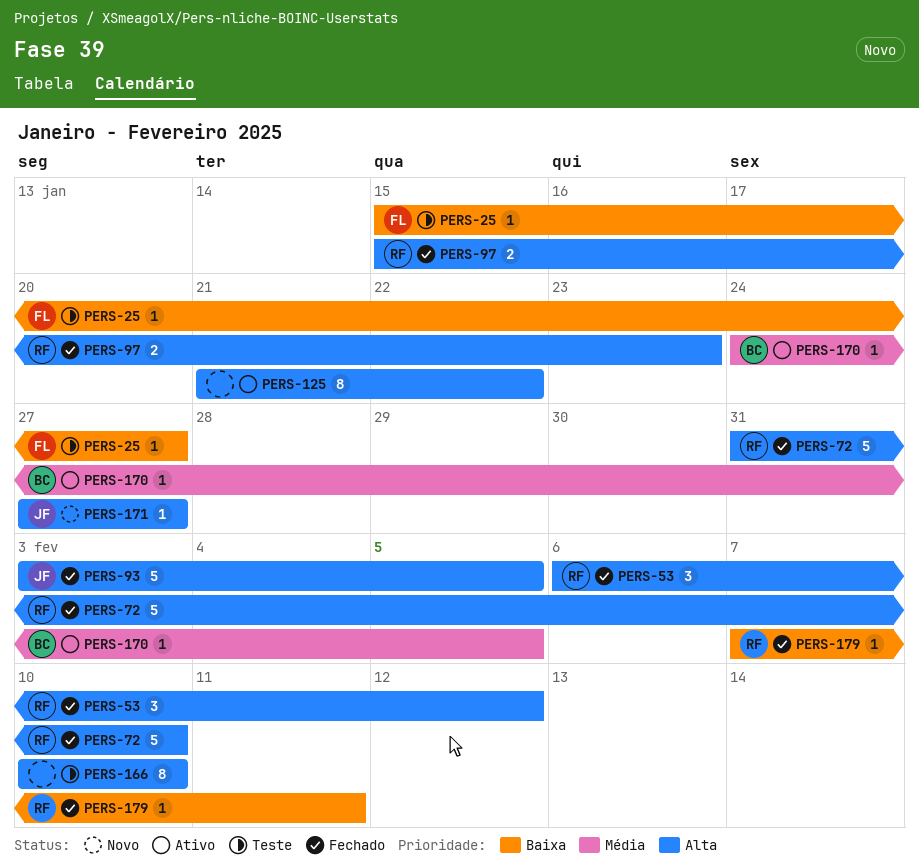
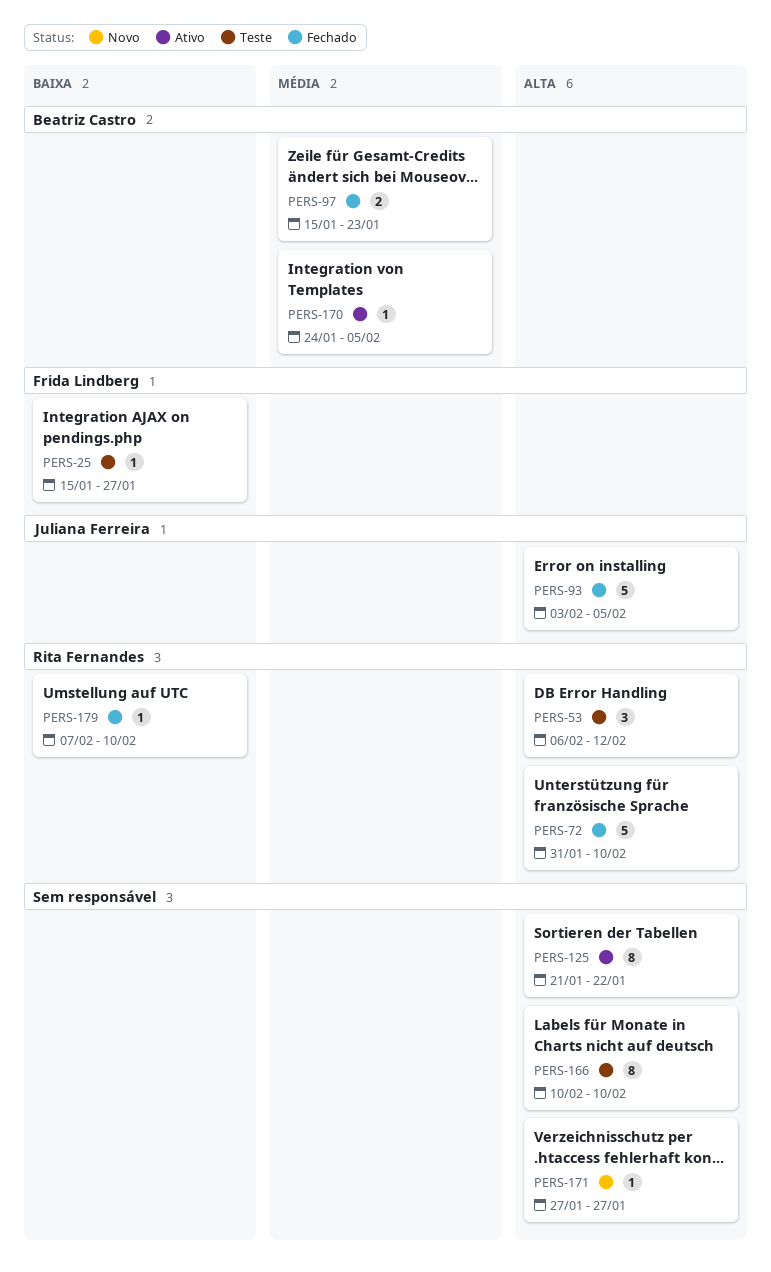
PERS-53, status: Fechado -> Teste
PERS-97, owner: Rita Fernandes -> Beatriz Castro
PERS-97, priority: Alta -> Média
PERS-171, owner: Juliana Ferreira -> none
PERS-179, due: Feb 11 -> Feb 10

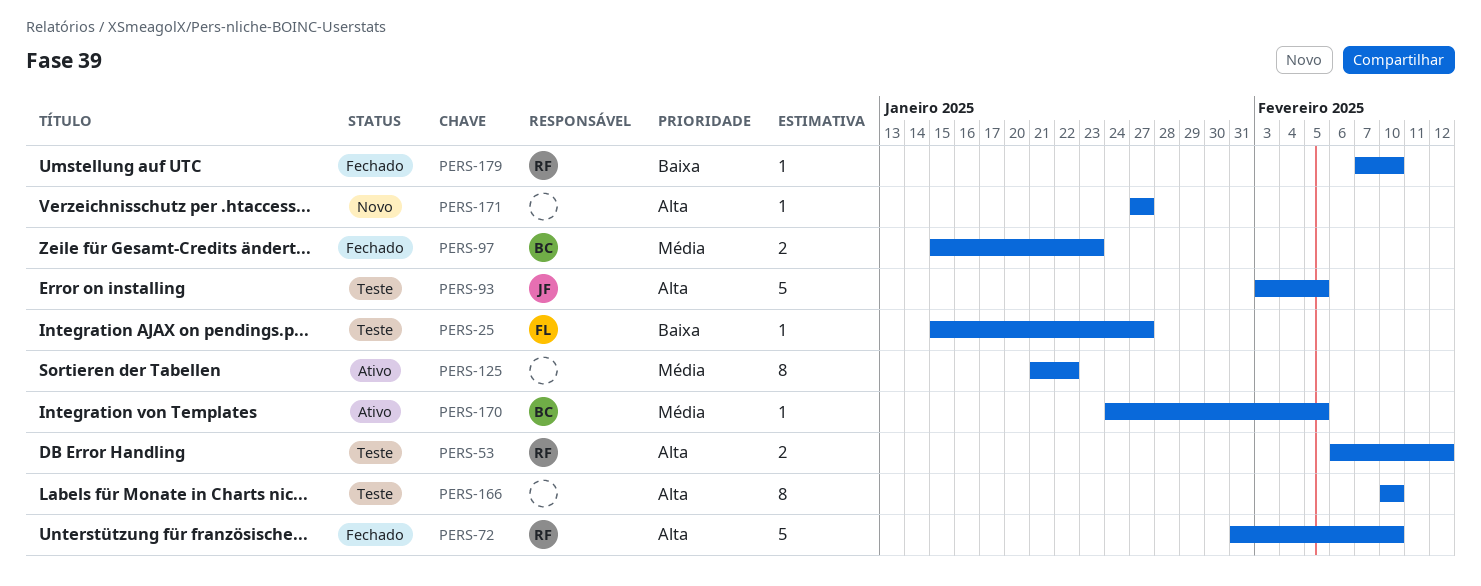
PERS-53, estimate: 3 -> 2
PERS-93, status: Fechado -> Teste
PERS-125, priority: Alta -> Média

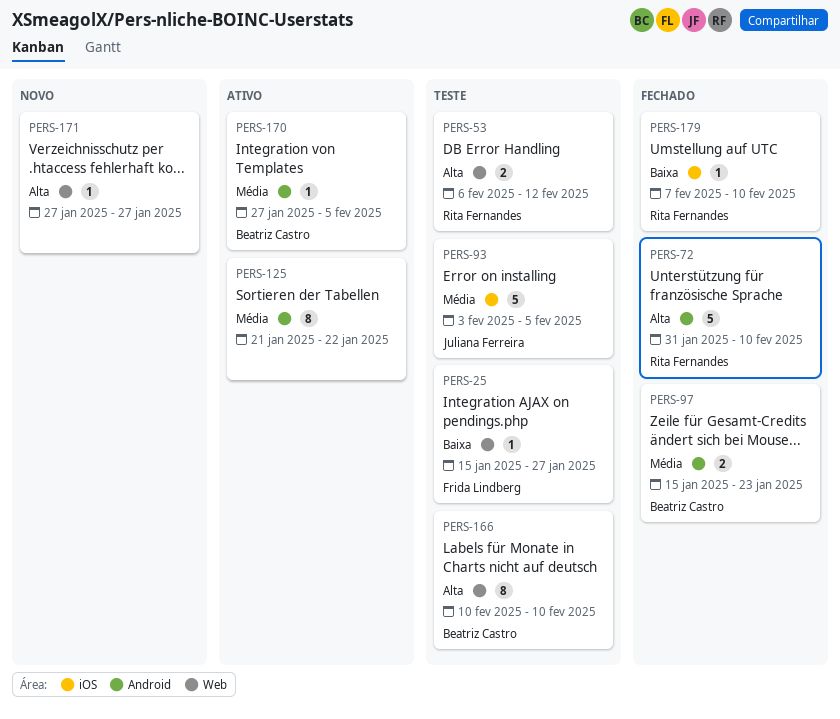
PERS-93, priority: Alta -> Média
PERS-166, owner: none -> Beatriz Castro
PERS-170, start: Jan 24 -> Jan 27

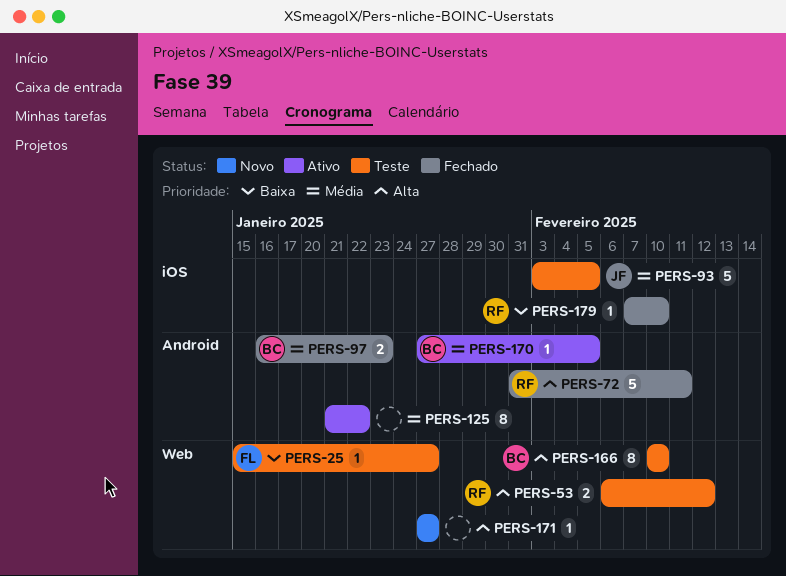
PERS-72, due: Feb 10 -> Feb 11
PERS-97, start: Jan 15 -> Jan 16

